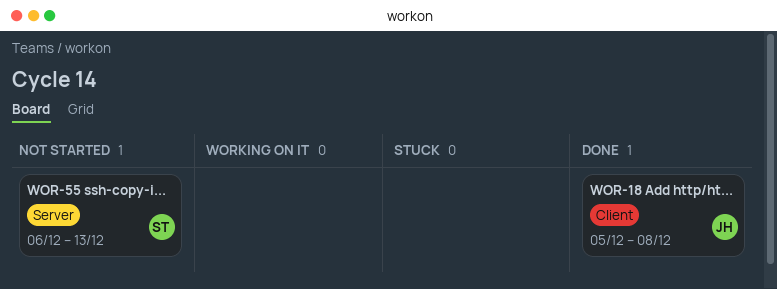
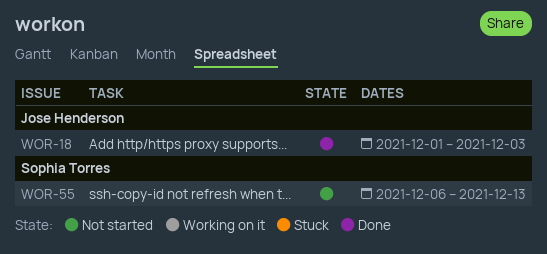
WOR-18, start: Dec 5 -> Dec 1
WOR-18, due: Dec 8 -> Dec 3

